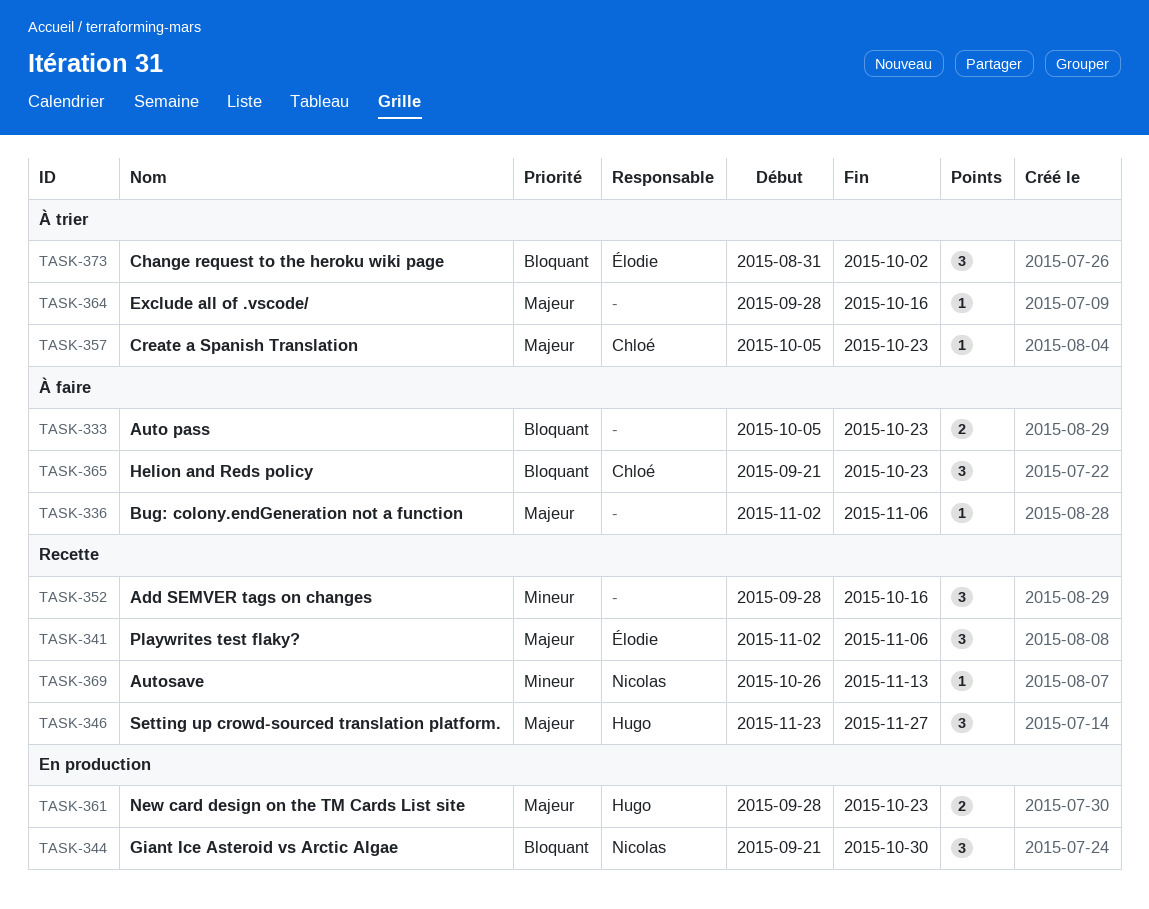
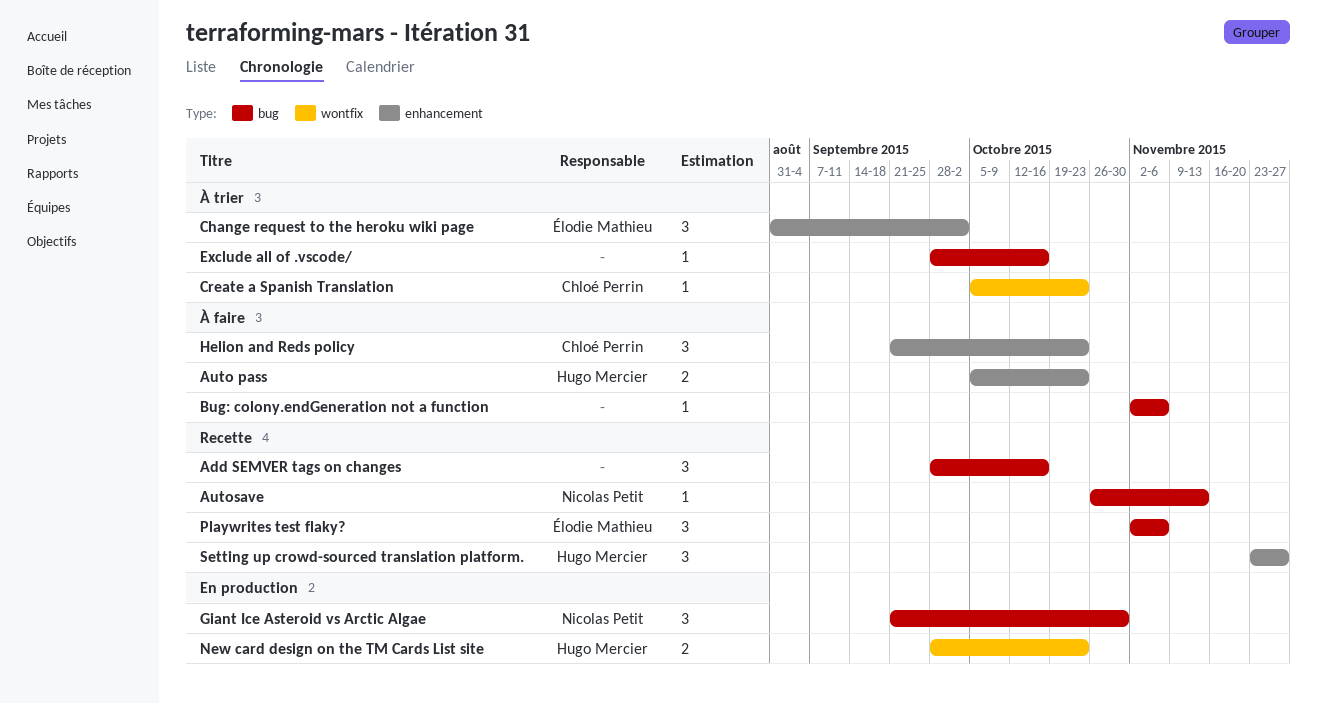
Auto pass, owner: none -> Hugo Mercier

